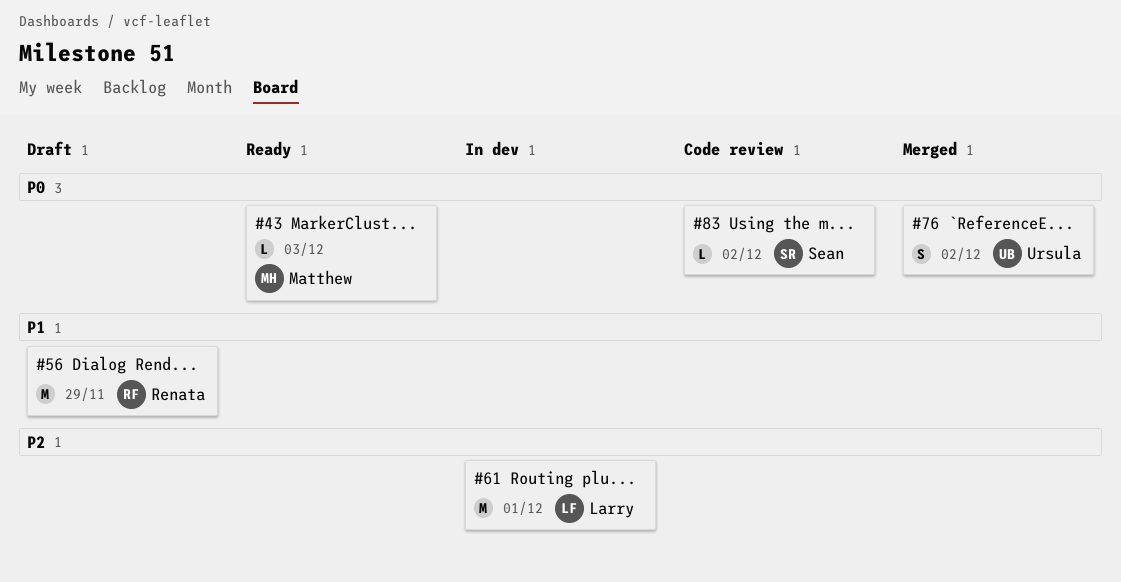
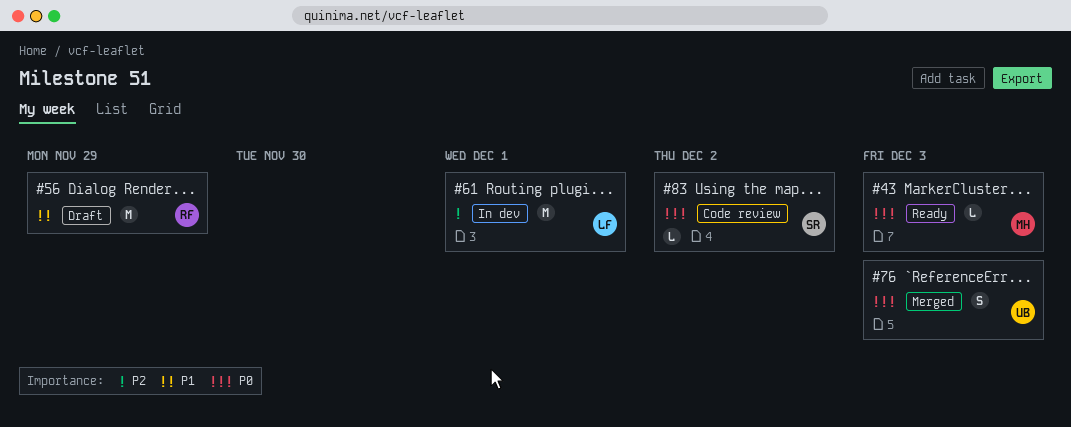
#76, due: Dec 2 -> Dec 3

